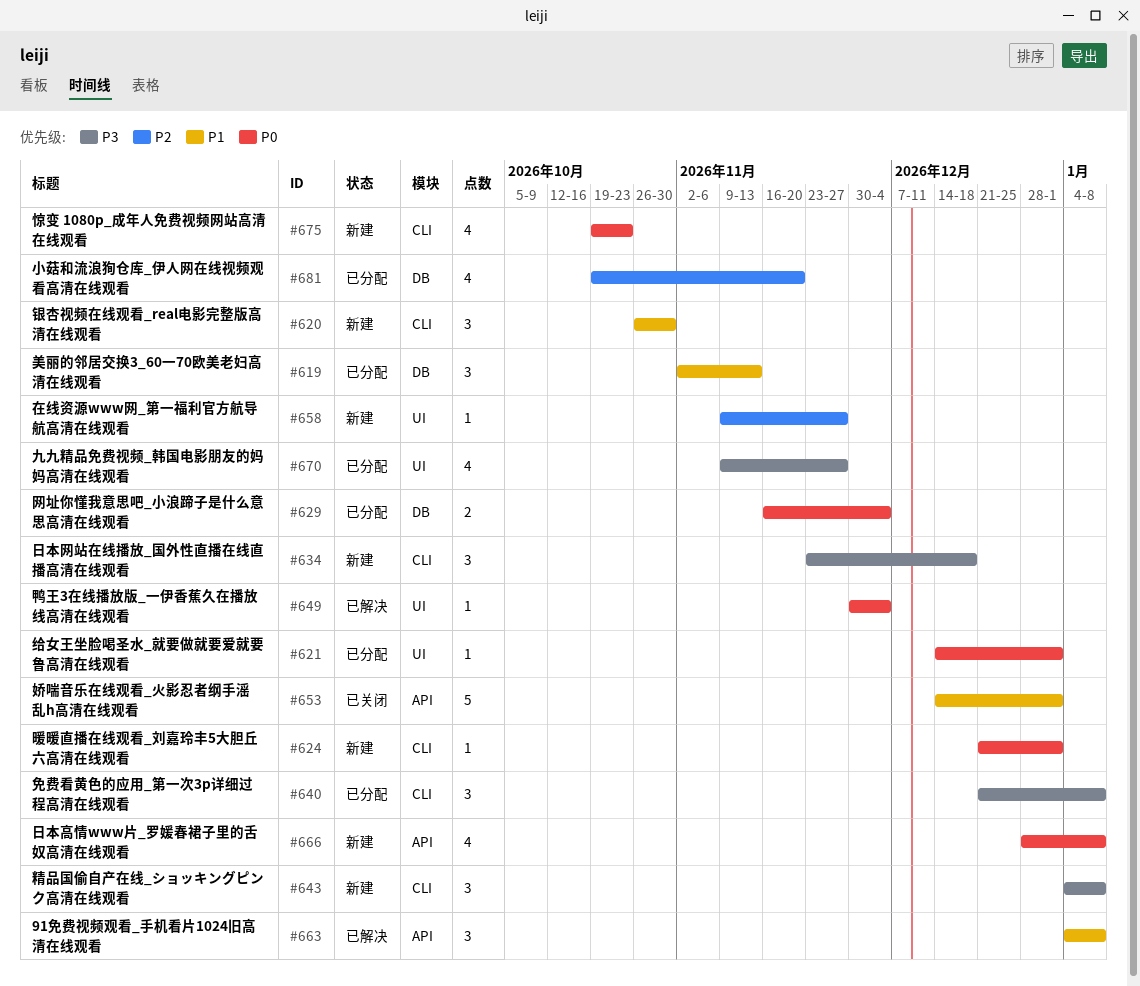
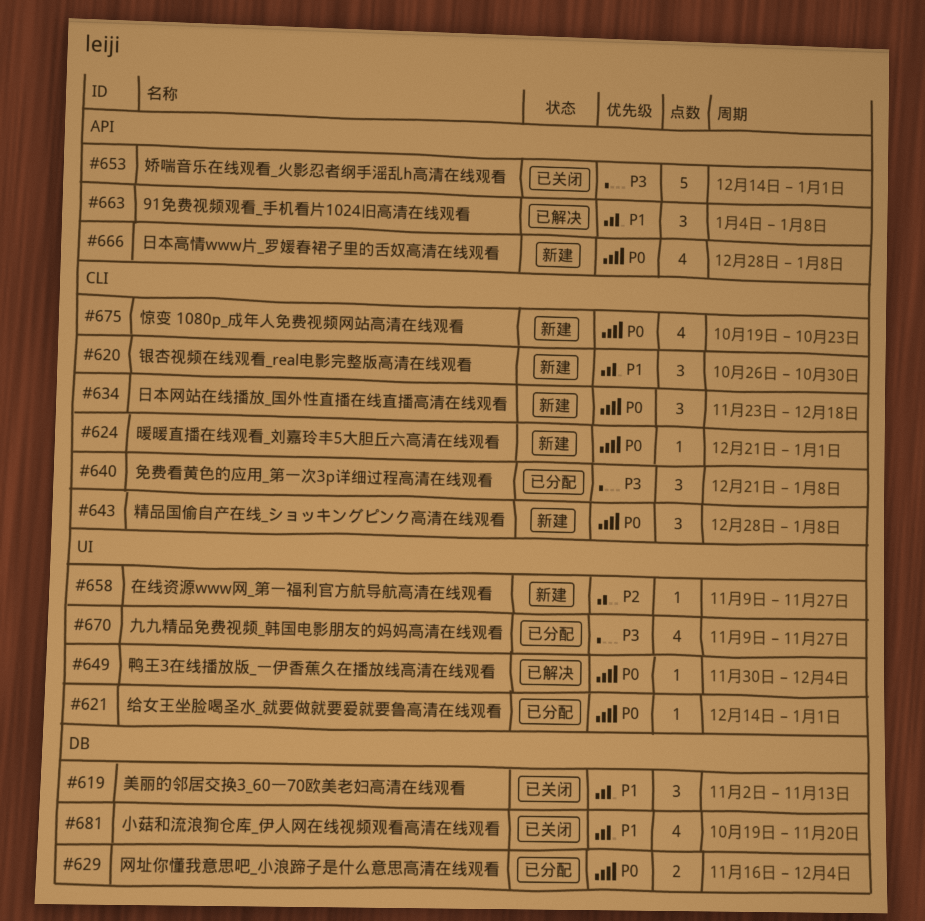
#619, status: 已分配 -> 已关闭
#634, priority: P3 -> P0
#643, priority: P3 -> P0
#643, start: Jan 4 -> Dec 28
#653, priority: P1 -> P3
#681, status: 已分配 -> 已关闭
#681, priority: P2 -> P1

